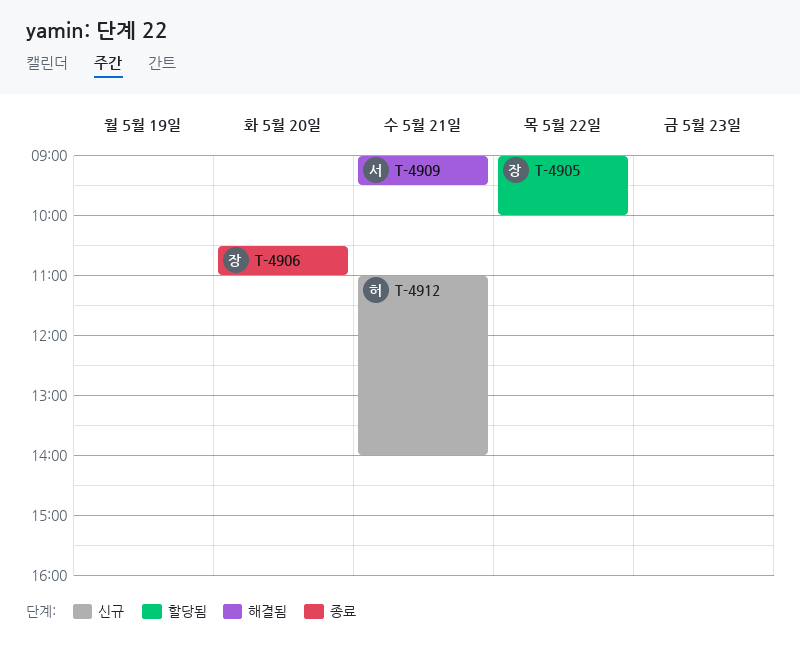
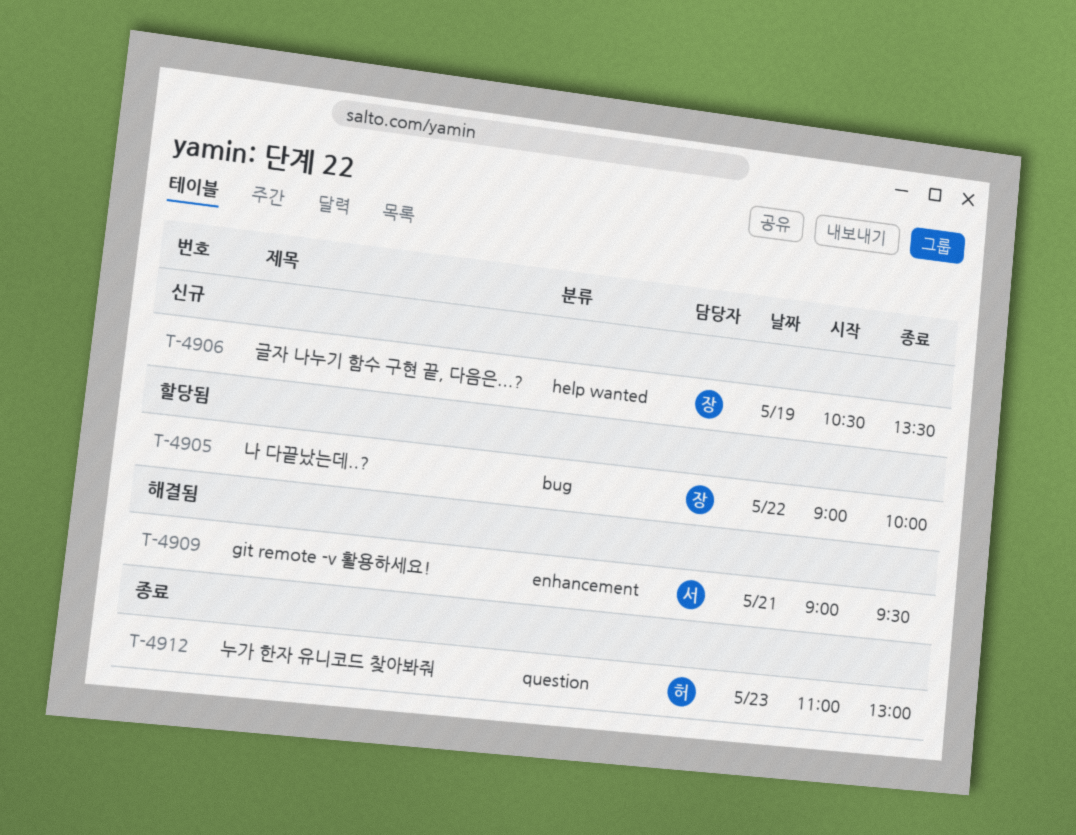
T-4906, status: 종료 -> 신규
T-4906, day: May 20 -> May 19
T-4906, ends: 11:00 -> 13:30
T-4912, status: 신규 -> 종료
T-4912, day: May 21 -> May 23
T-4912, ends: 14:00 -> 13:00

